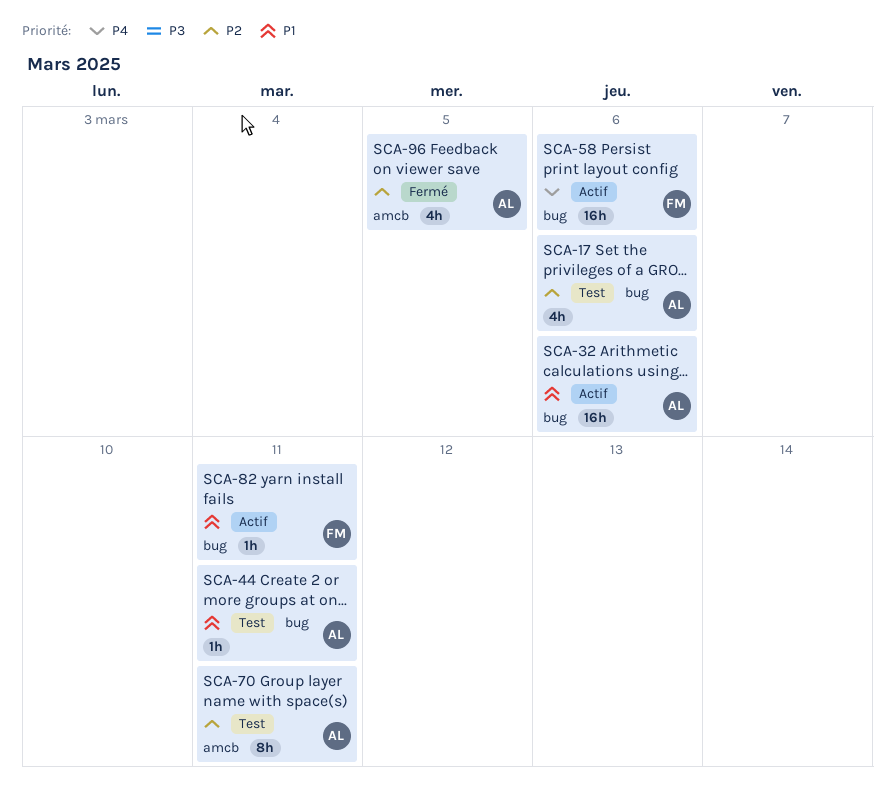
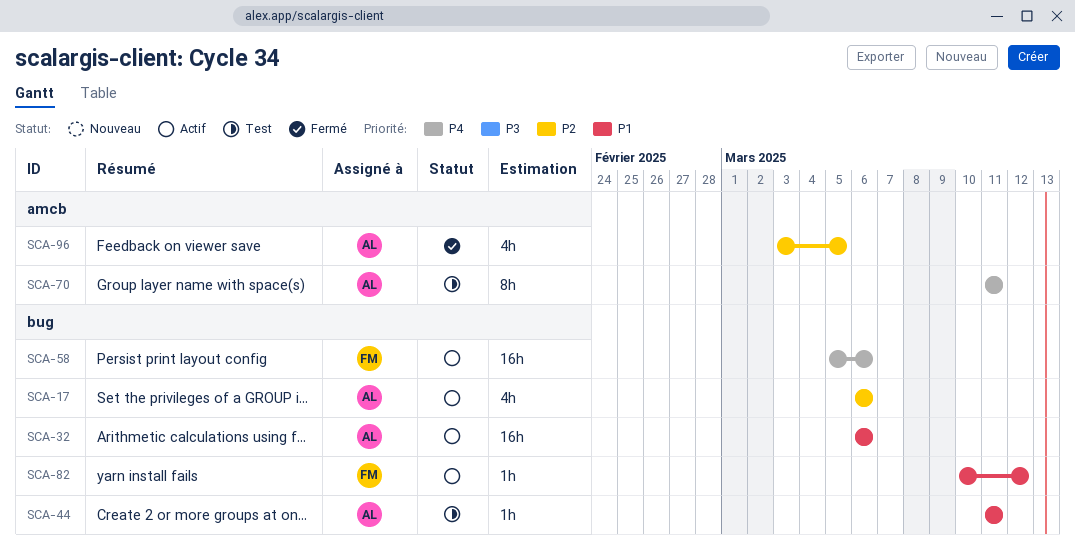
SCA-17, status: Test -> Actif
SCA-70, priority: P2 -> P4
SCA-82, due: Mar 11 -> Mar 12

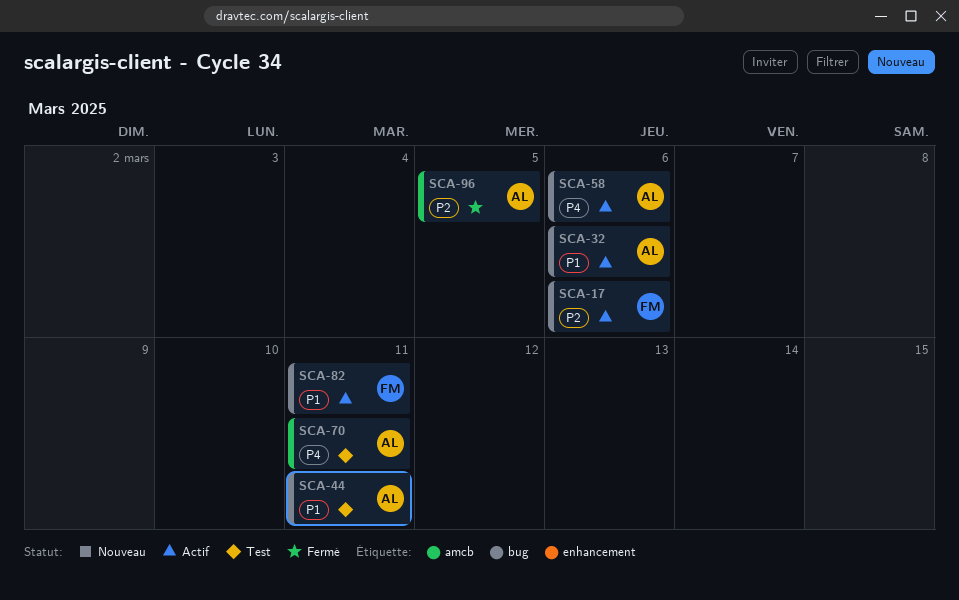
SCA-17, owner: AL -> FM
SCA-58, owner: FM -> AL
SCA-82, due: Mar 12 -> Mar 11

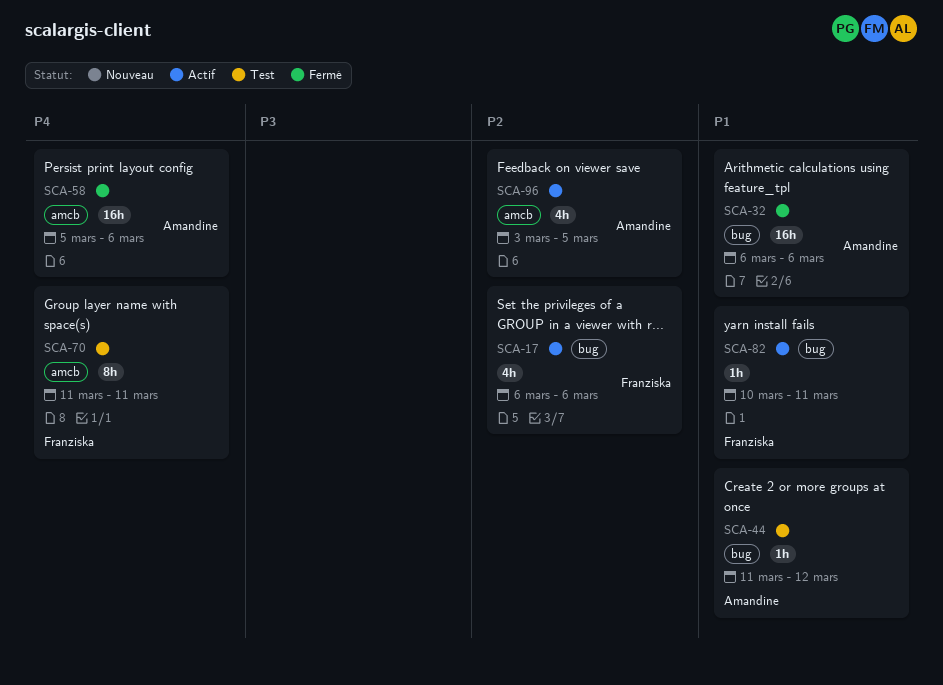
SCA-32, status: Actif -> Fermé
SCA-44, due: Mar 11 -> Mar 12
SCA-58, status: Actif -> Fermé
SCA-58, label: bug -> amcb
SCA-70, owner: Amandine -> Franziska
SCA-96, status: Fermé -> Actif

